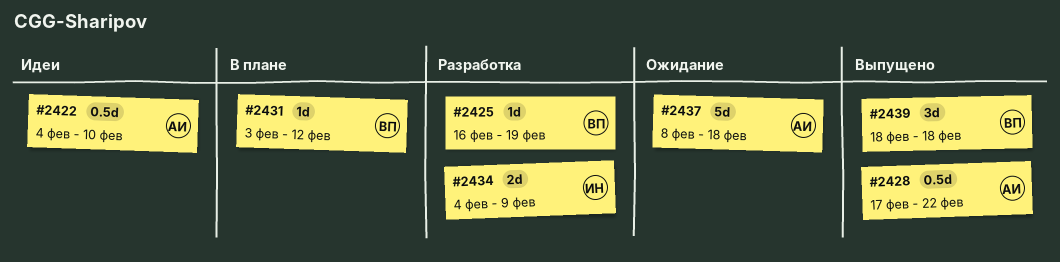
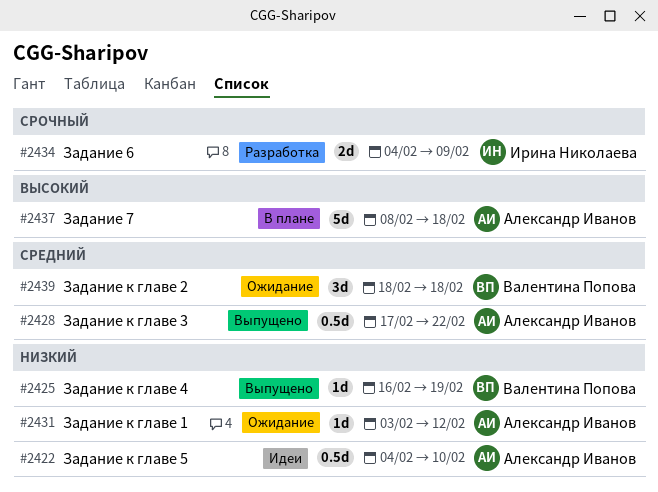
#2425, status: Разработка -> Выпущено
#2431, status: В плане -> Ожидание
#2431, owner: Валентина Попова -> Александр Иванов
#2437, status: Ожидание -> В плане
#2439, status: Выпущено -> Ожидание

